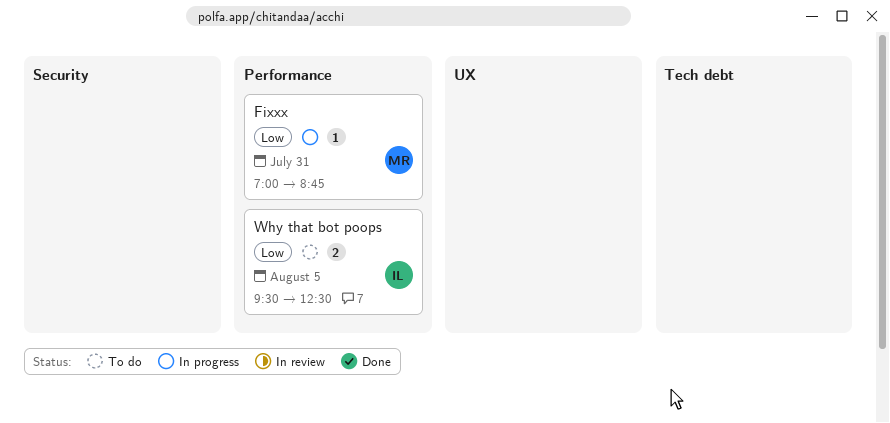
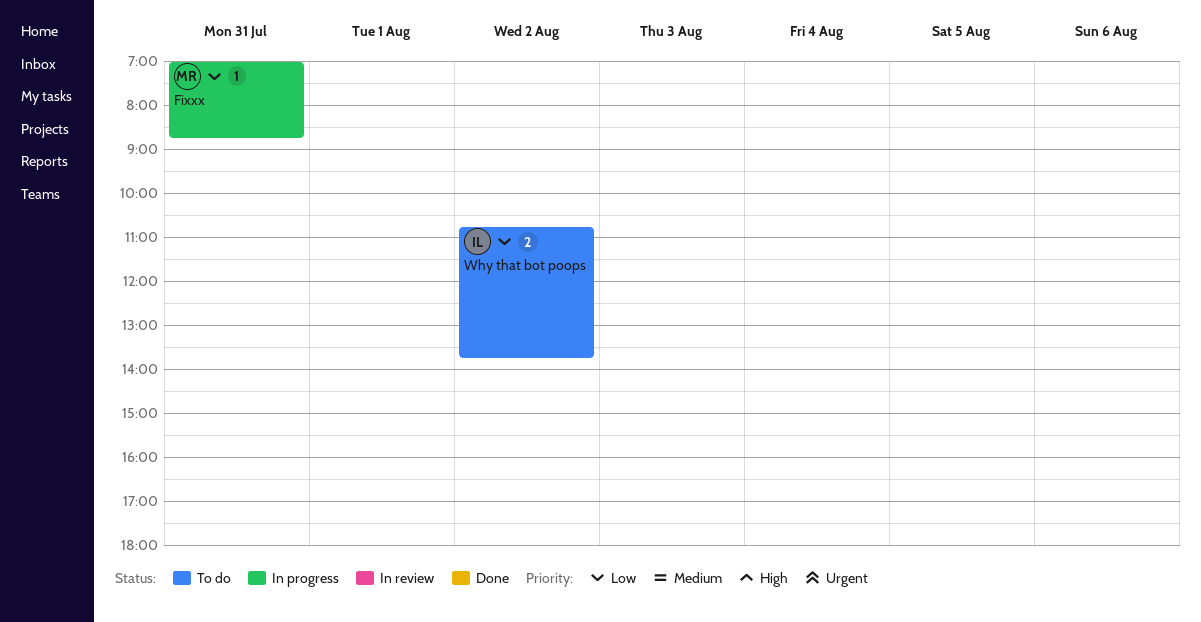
Why that bot poops, day: Aug 5 -> Aug 2
Why that bot poops, begins: 09:30 -> 10:45
Why that bot poops, ends: 12:30 -> 13:45

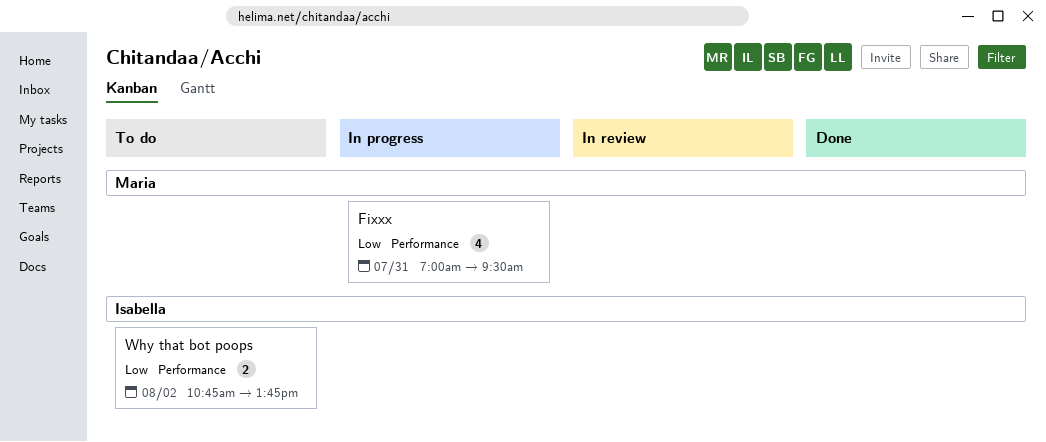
Fixxx, estimate: 1 -> 4
Fixxx, ends: 08:45 -> 09:30

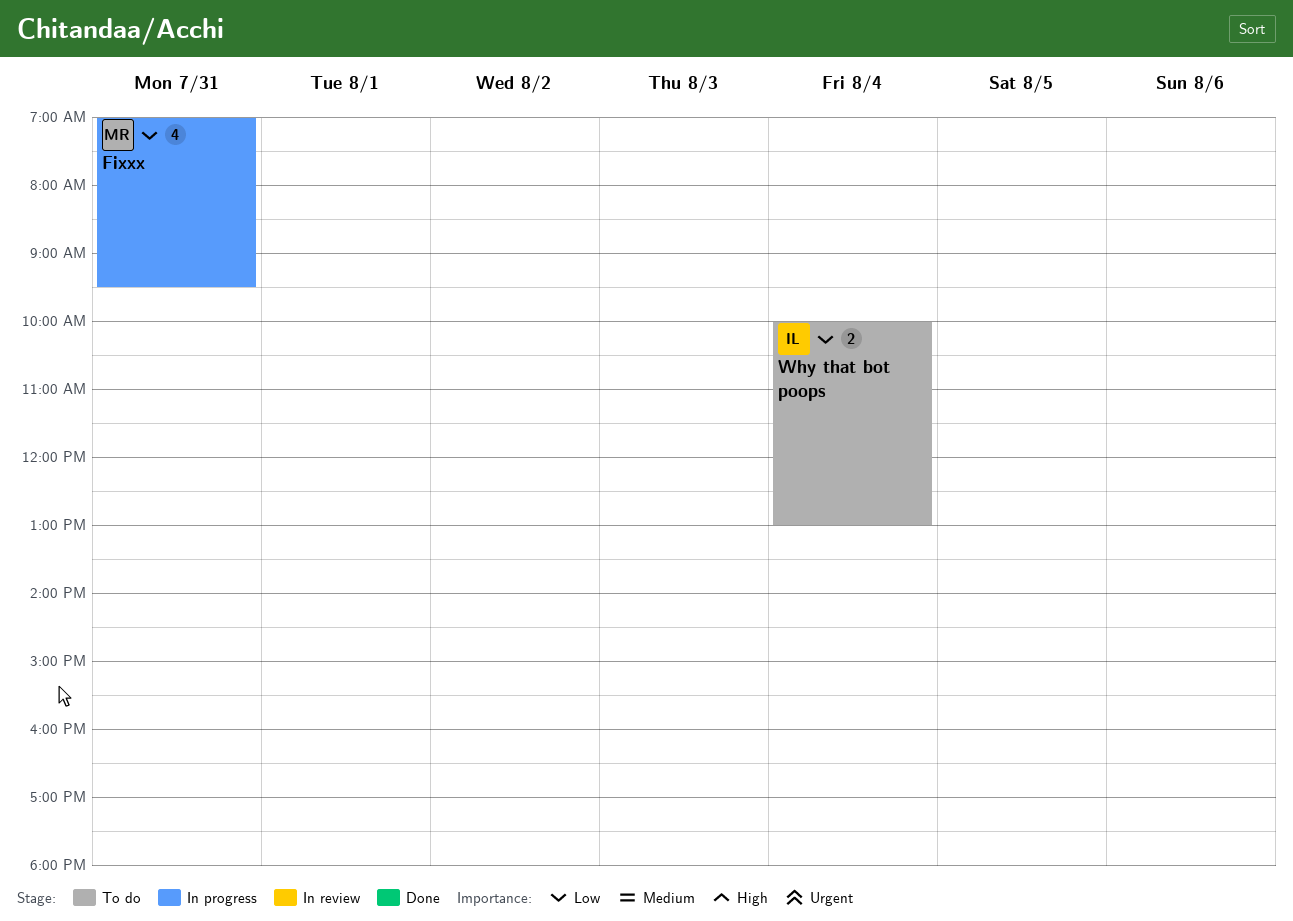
Why that bot poops, day: Aug 2 -> Aug 4
Why that bot poops, begins: 10:45 -> 10:00
Why that bot poops, ends: 13:45 -> 13:00

